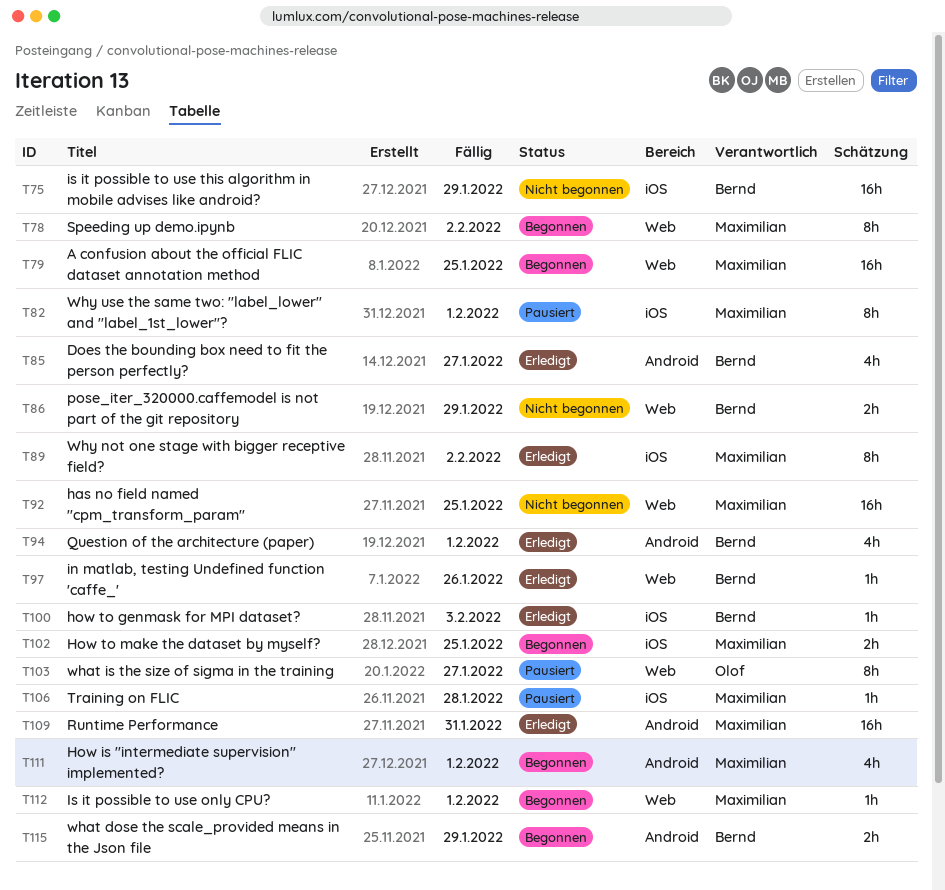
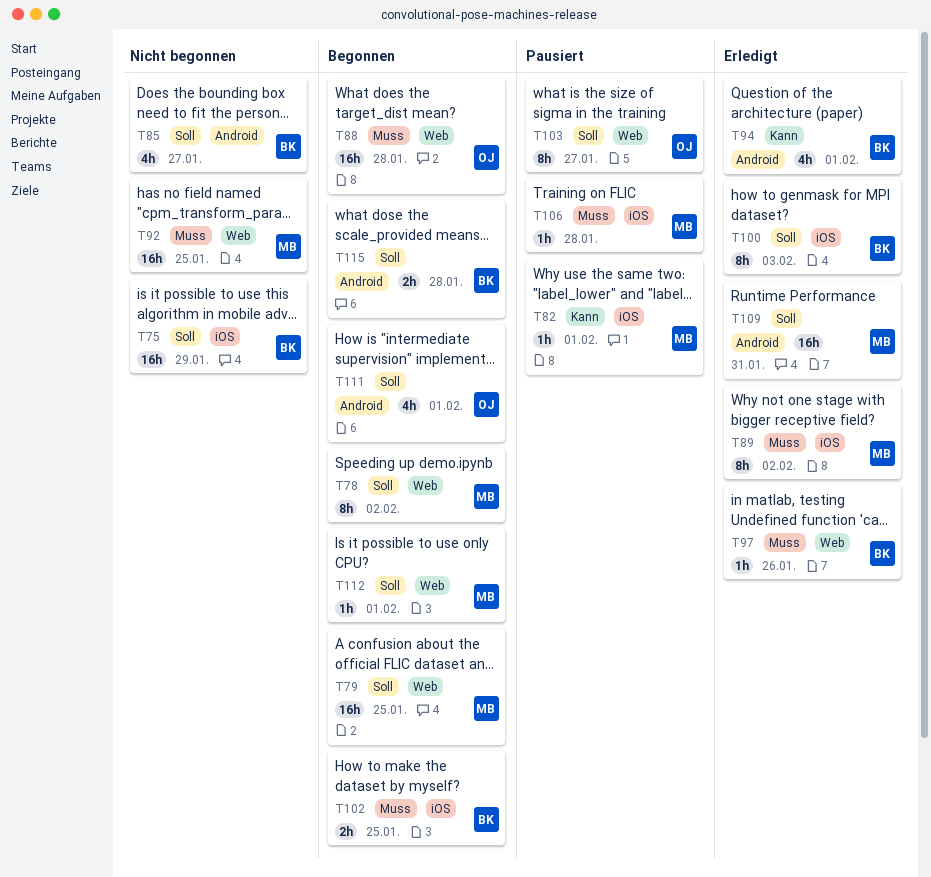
T82, estimate: 8h -> 1h
T85, status: Erledigt -> Nicht begonnen
T86: present -> none
T88: none -> present
T100, estimate: 1h -> 8h
T102, owner: Maximilian -> Bernd
T111, owner: Maximilian -> Olof
T115, due: Jan 29 -> Jan 28

